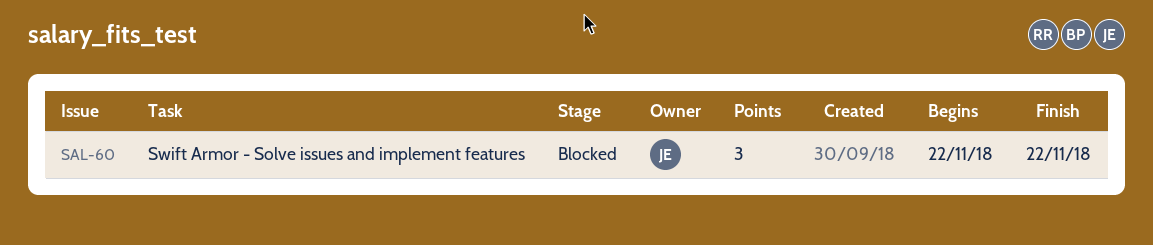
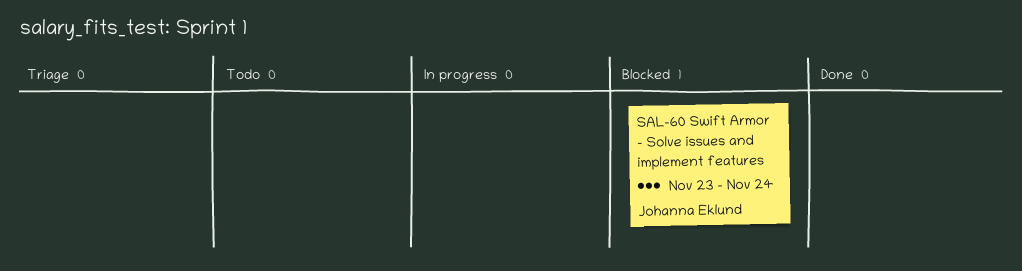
SAL-60, start: Nov 22 -> Nov 23
SAL-60, due: Nov 22 -> Nov 24

